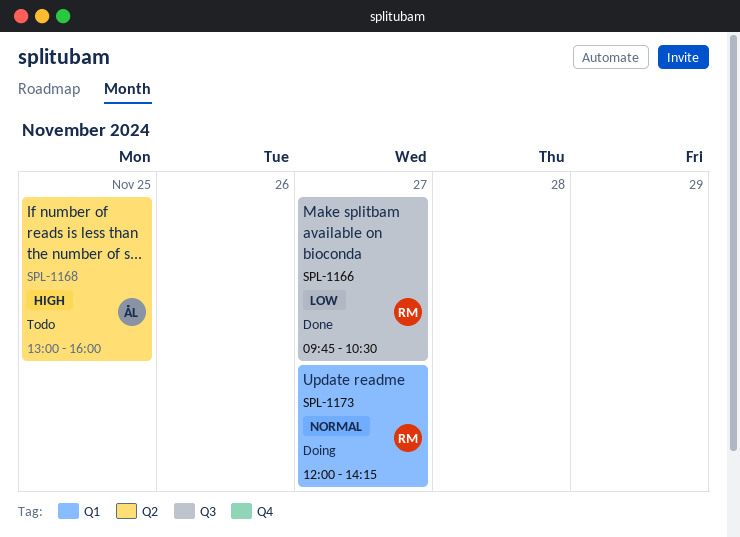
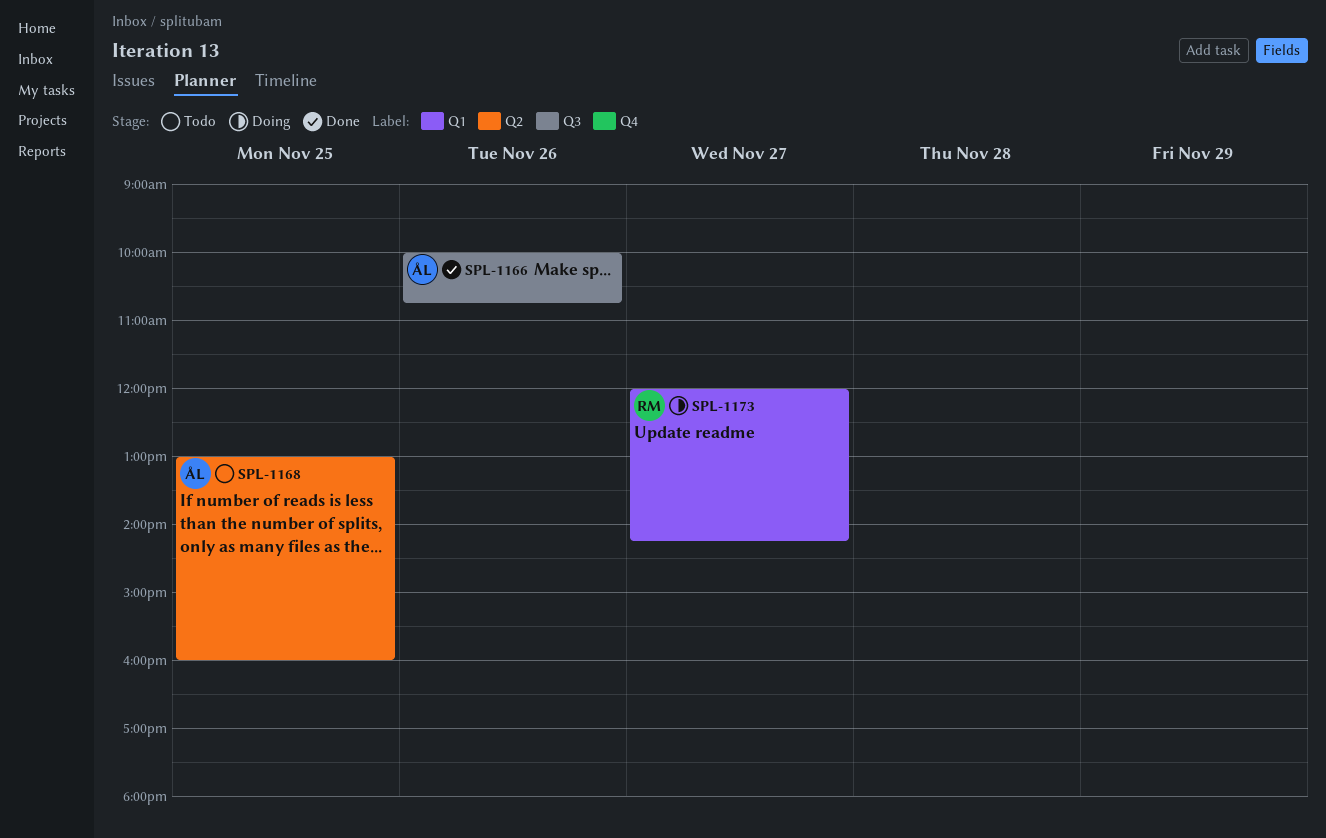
SPL-1166, owner: RM -> ÅL
SPL-1166, day: Nov 27 -> Nov 26
SPL-1166, begins: 09:45 -> 10:00
SPL-1166, ends: 10:30 -> 10:45

